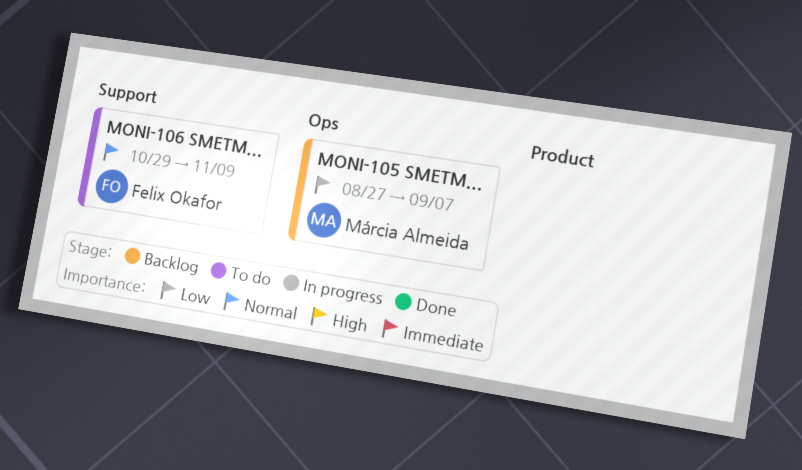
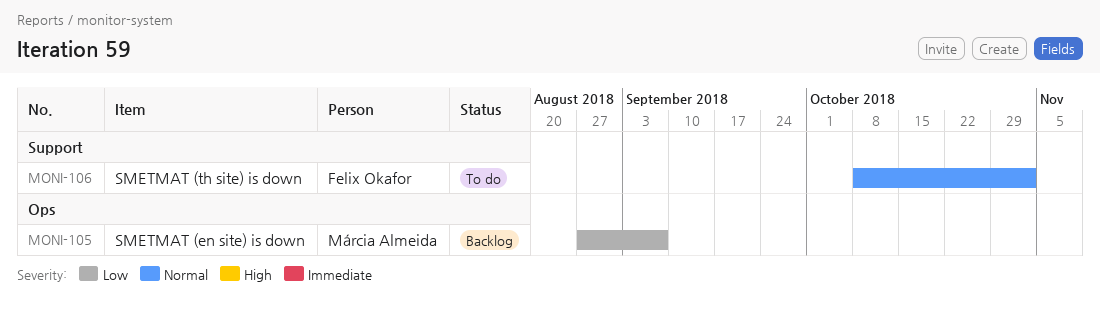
MONI-106, start: Oct 29 -> Oct 8
MONI-106, due: Nov 9 -> Nov 2

